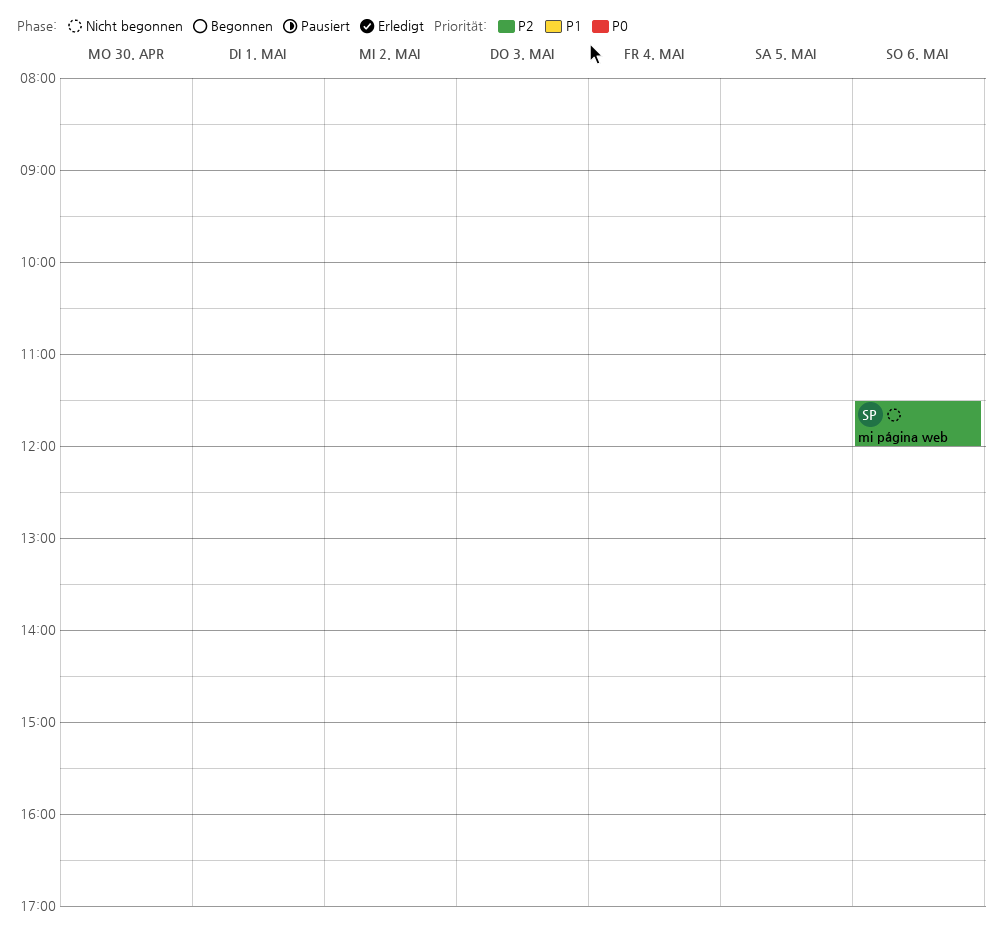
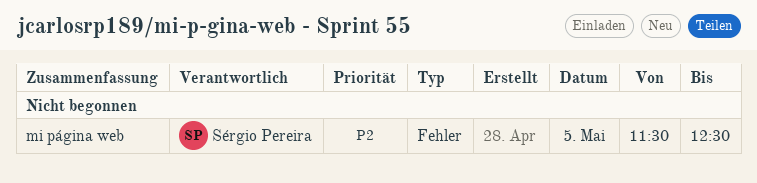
mi página web, day: May 6 -> May 5
mi página web, ends: 12:00 -> 12:30

